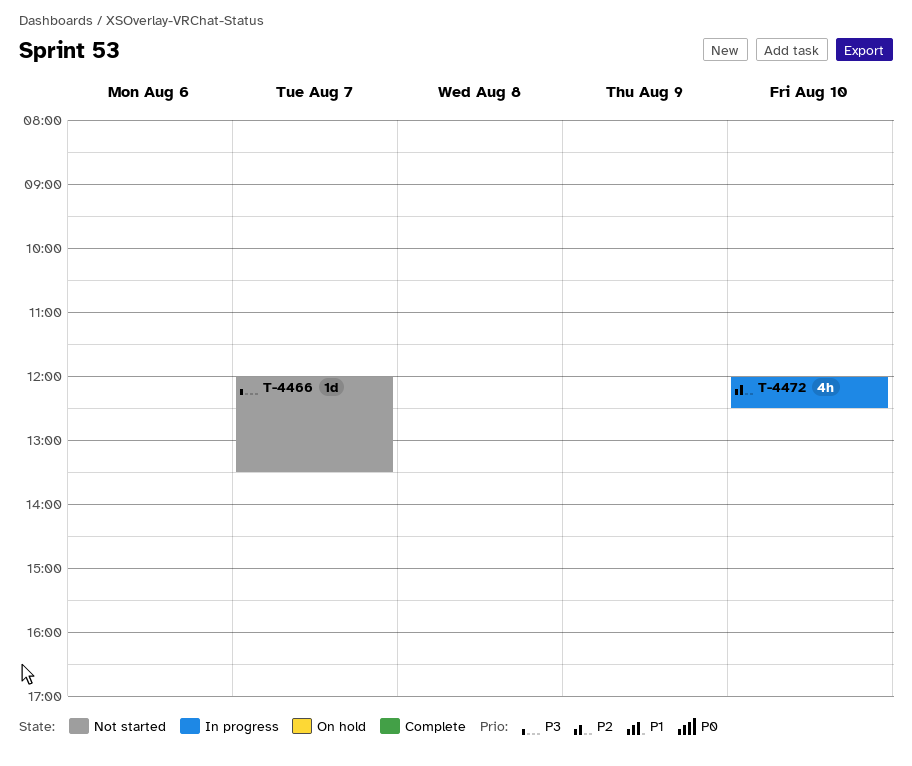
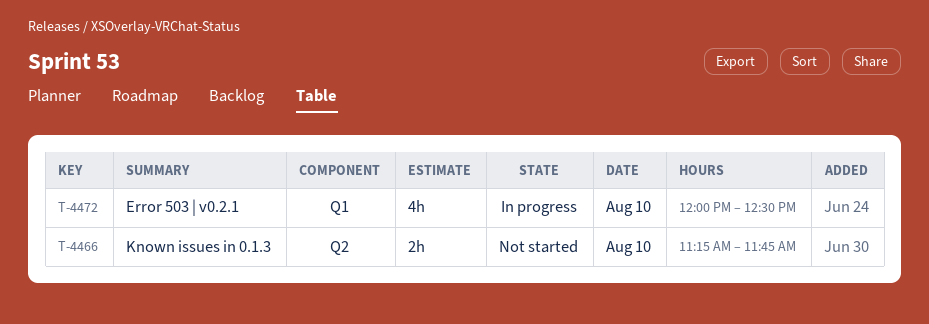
T-4466, estimate: 1d -> 2h
T-4466, day: Aug 7 -> Aug 10
T-4466, begins: 12:00 -> 11:15
T-4466, ends: 13:30 -> 11:45

